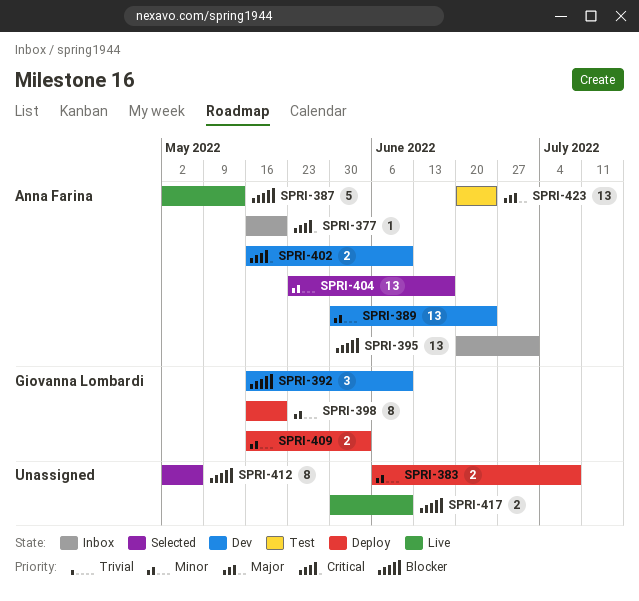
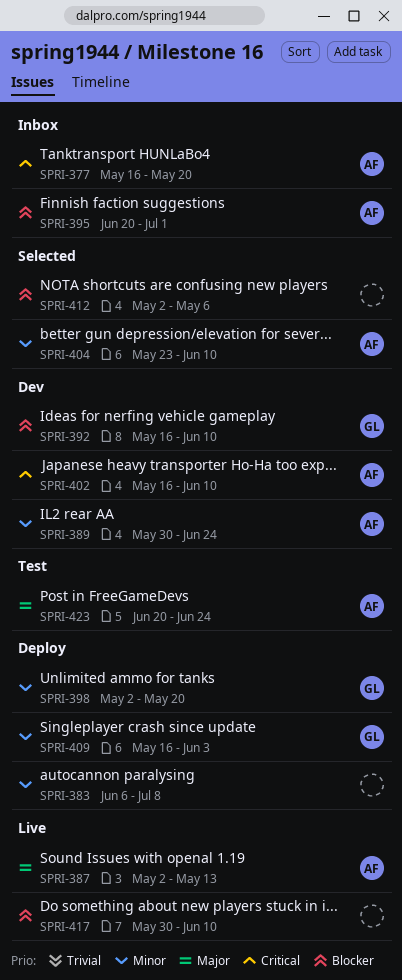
SPRI-387, priority: Blocker -> Major
SPRI-398, start: May 16 -> May 2
SPRI-404, due: Jun 17 -> Jun 10

